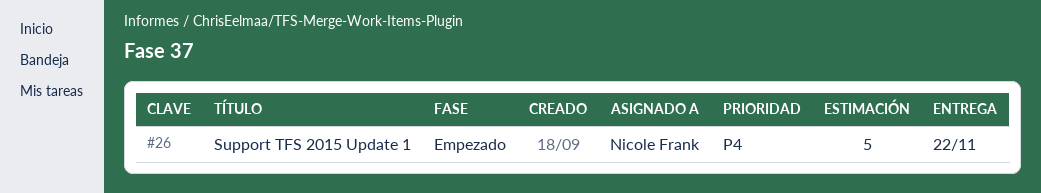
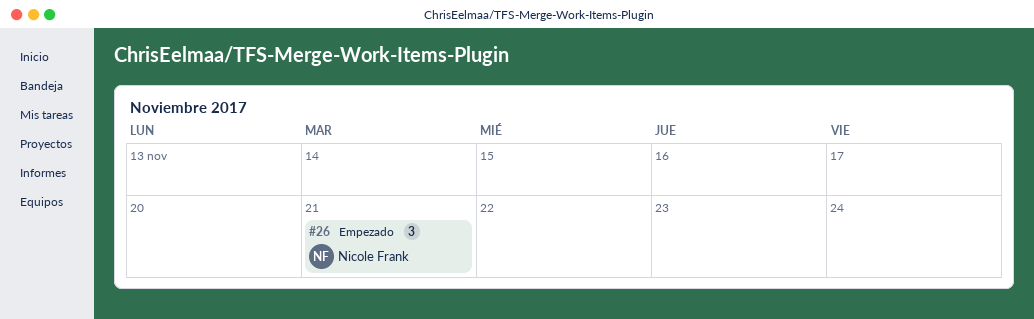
#26, estimate: 5 -> 3
#26, due: Nov 22 -> Nov 21

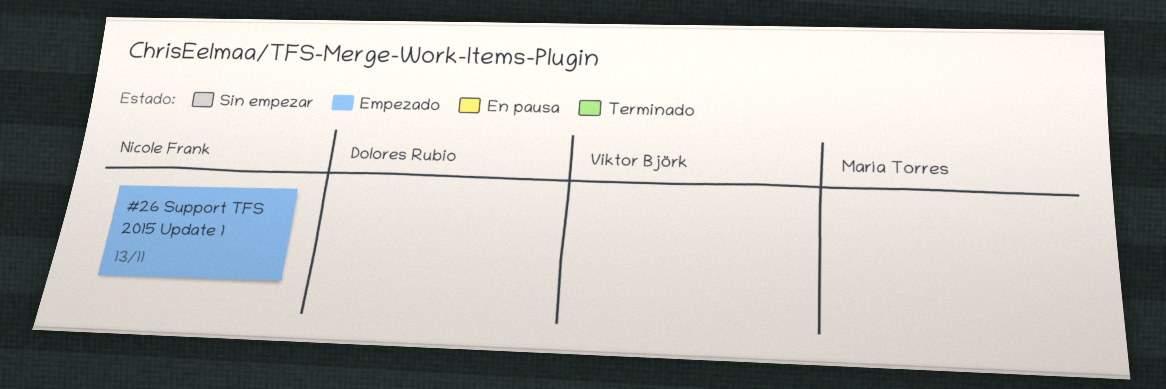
#26, due: Nov 21 -> Nov 13

